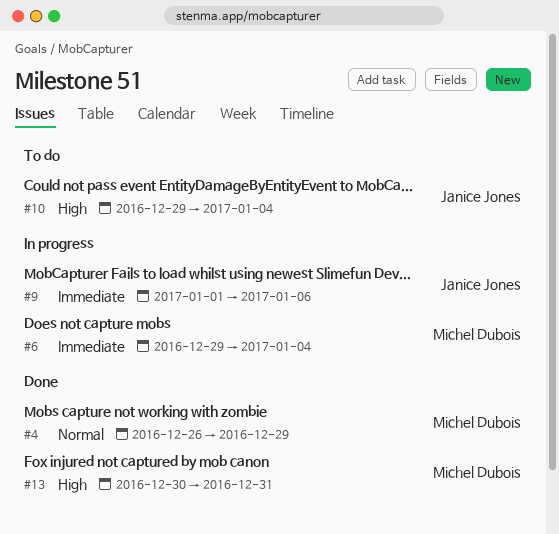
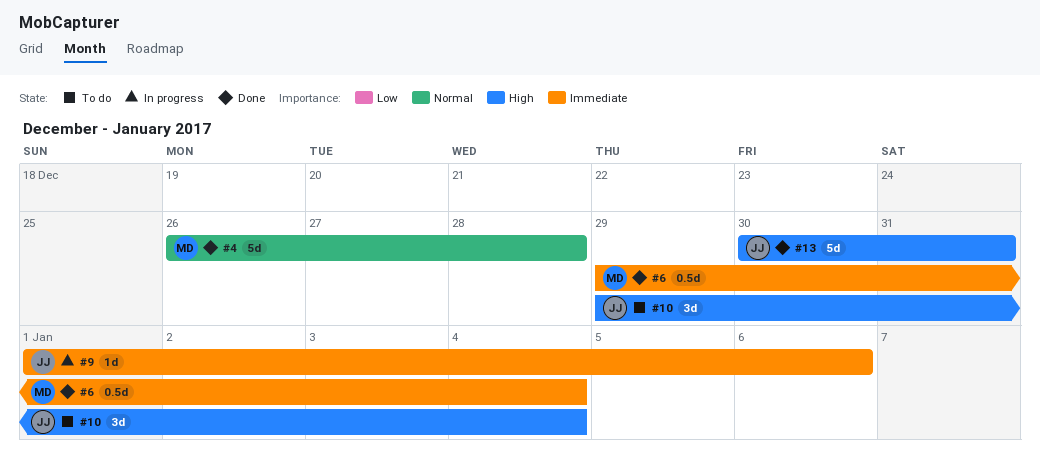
#4, due: Dec 29 -> Dec 28
#6, status: In progress -> Done
#13, owner: Michel Dubois -> Janice Jones

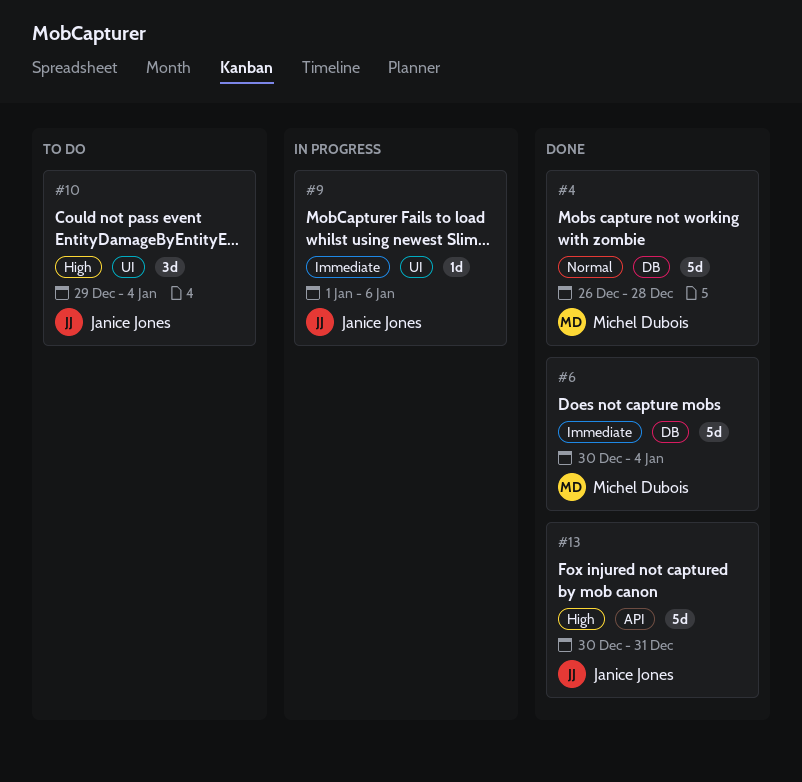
#6, estimate: 0.5d -> 5d
#6, start: Dec 29 -> Dec 30

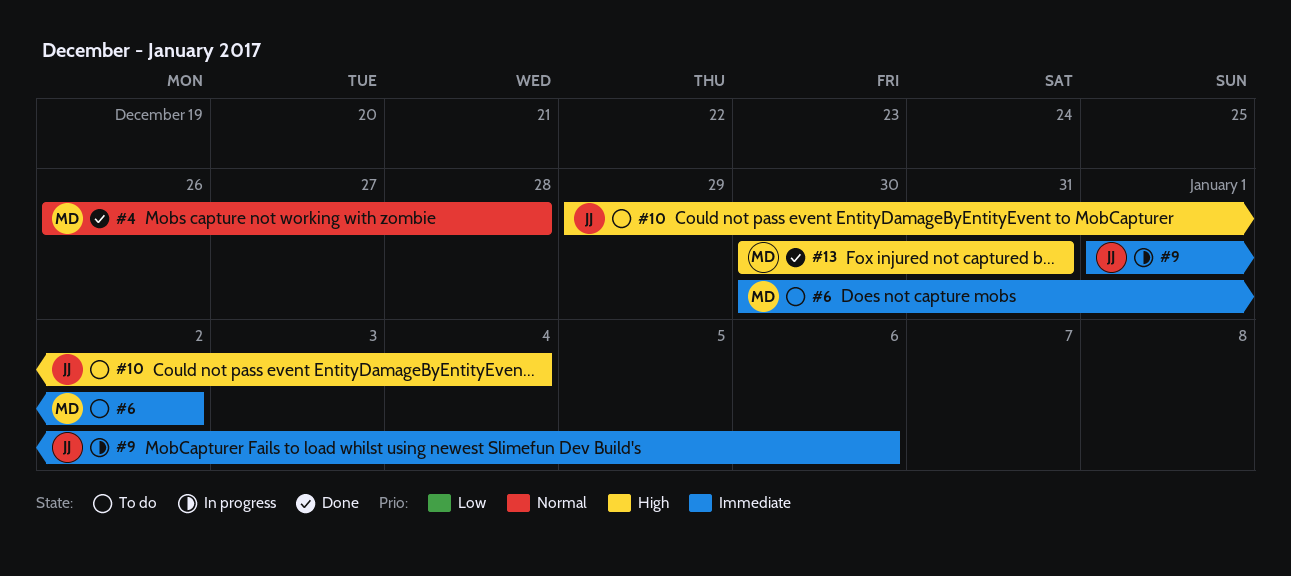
#6, status: Done -> To do
#6, due: Jan 4 -> Jan 2
#13, owner: Janice Jones -> Michel Dubois

